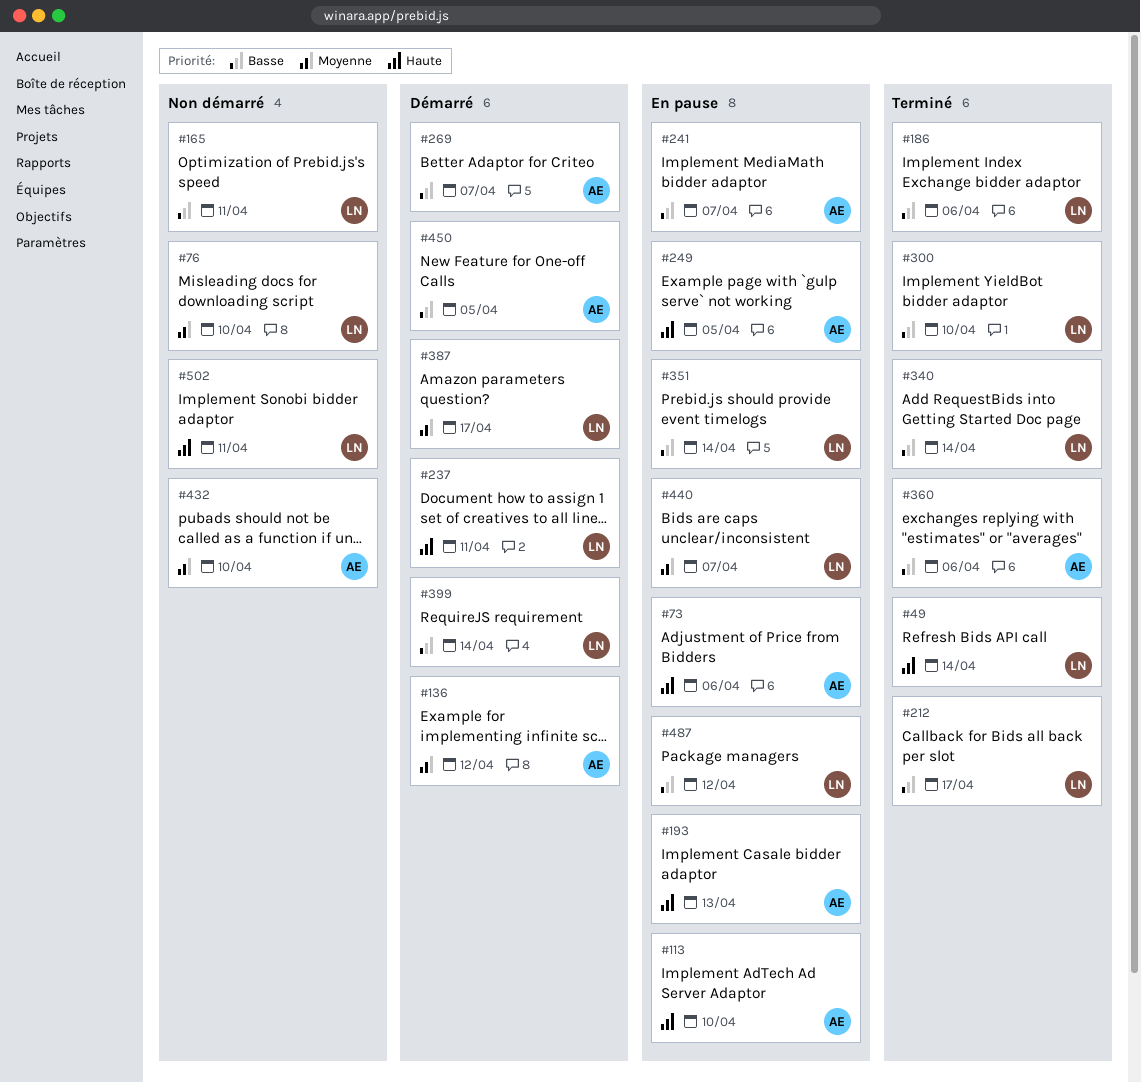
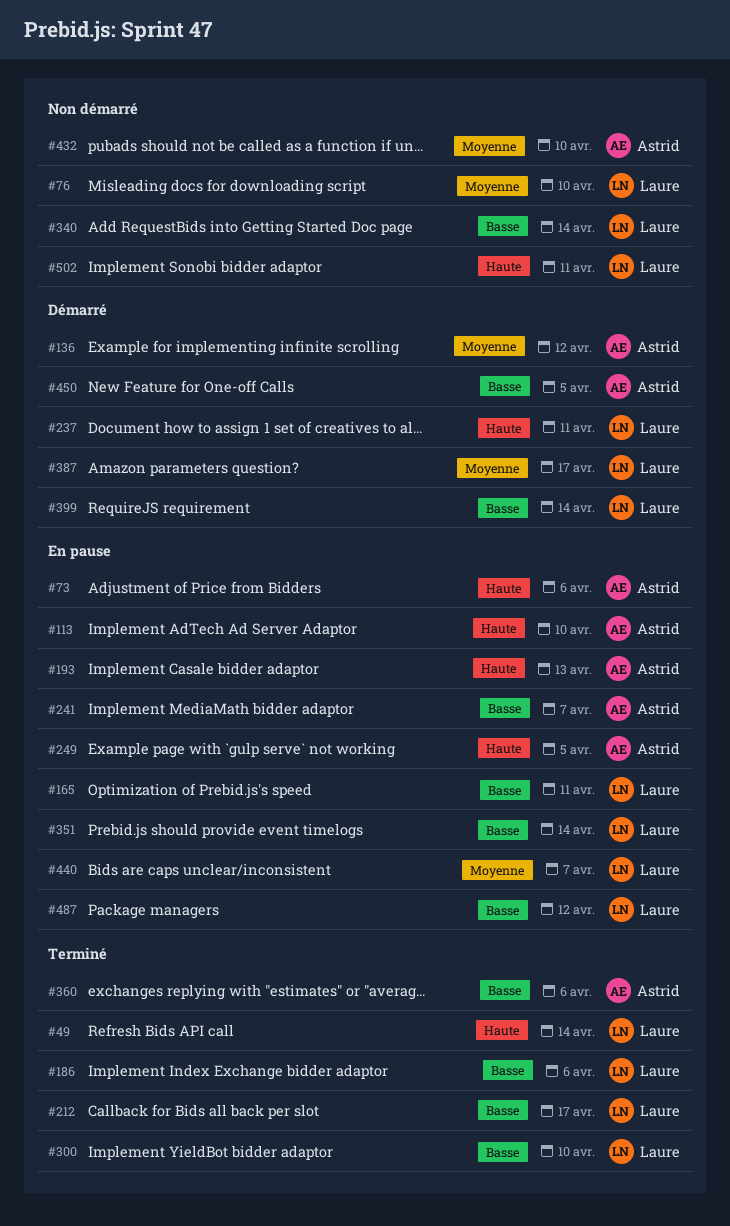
#165, status: Non démarré -> En pause
#269: present -> none
#340, status: Terminé -> Non démarré

